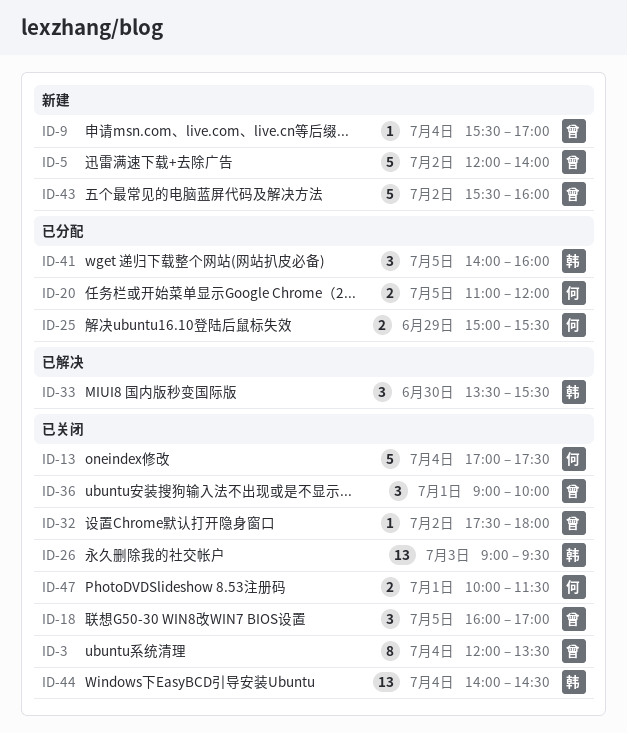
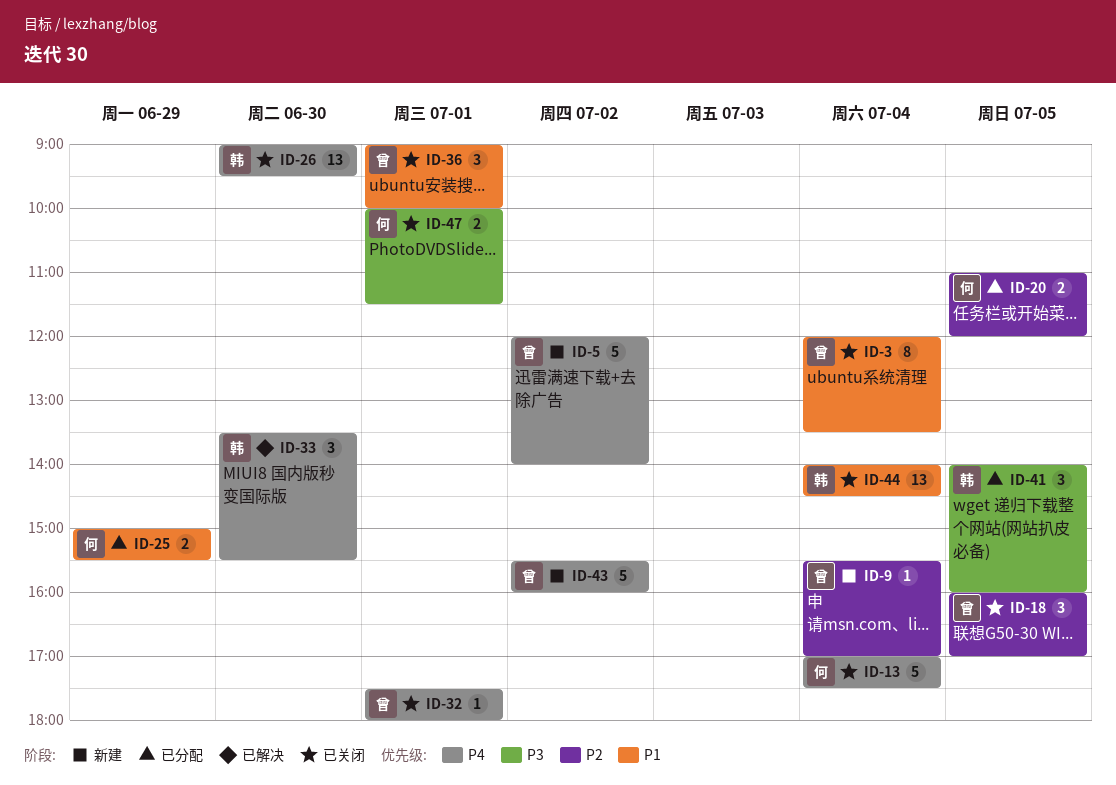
ID-26, day: Jul 3 -> Jun 30
ID-32, day: Jul 2 -> Jul 1

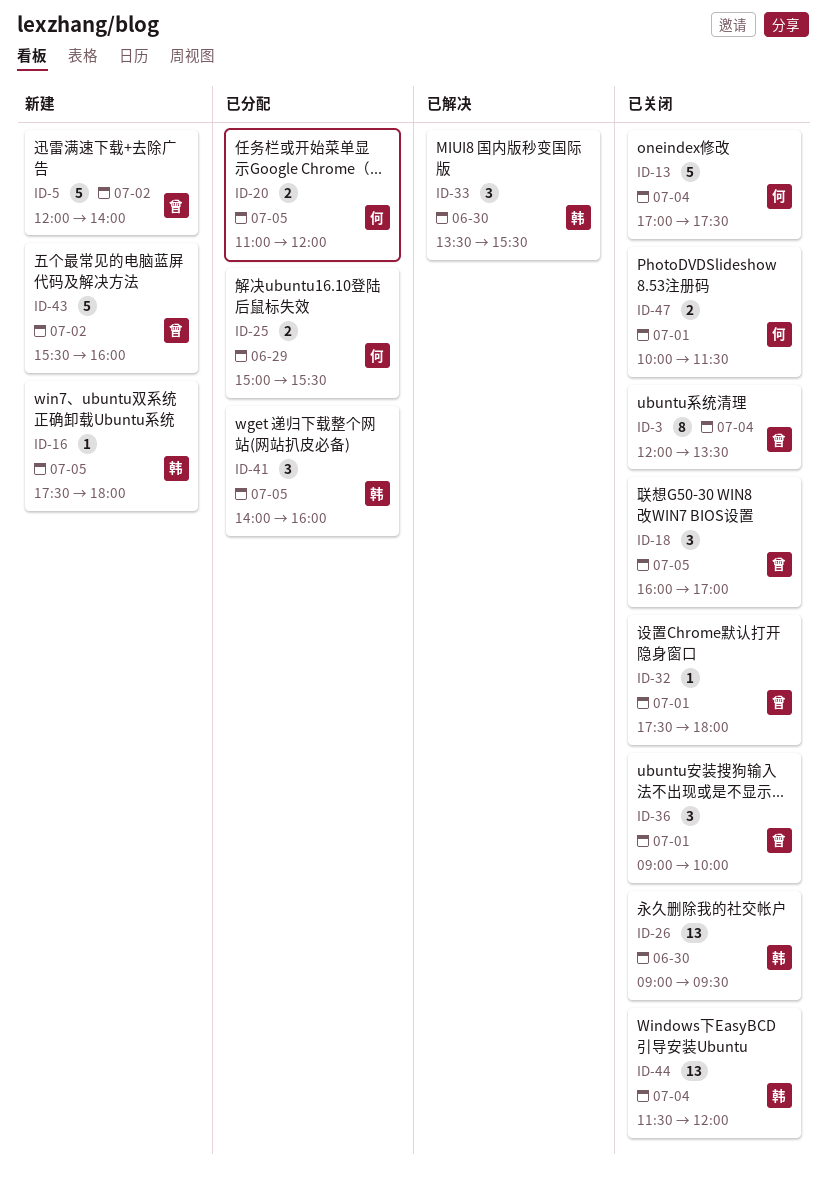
ID-9: present -> none
ID-16: none -> present
ID-44, begins: 14:00 -> 11:30
ID-44, ends: 14:30 -> 12:00

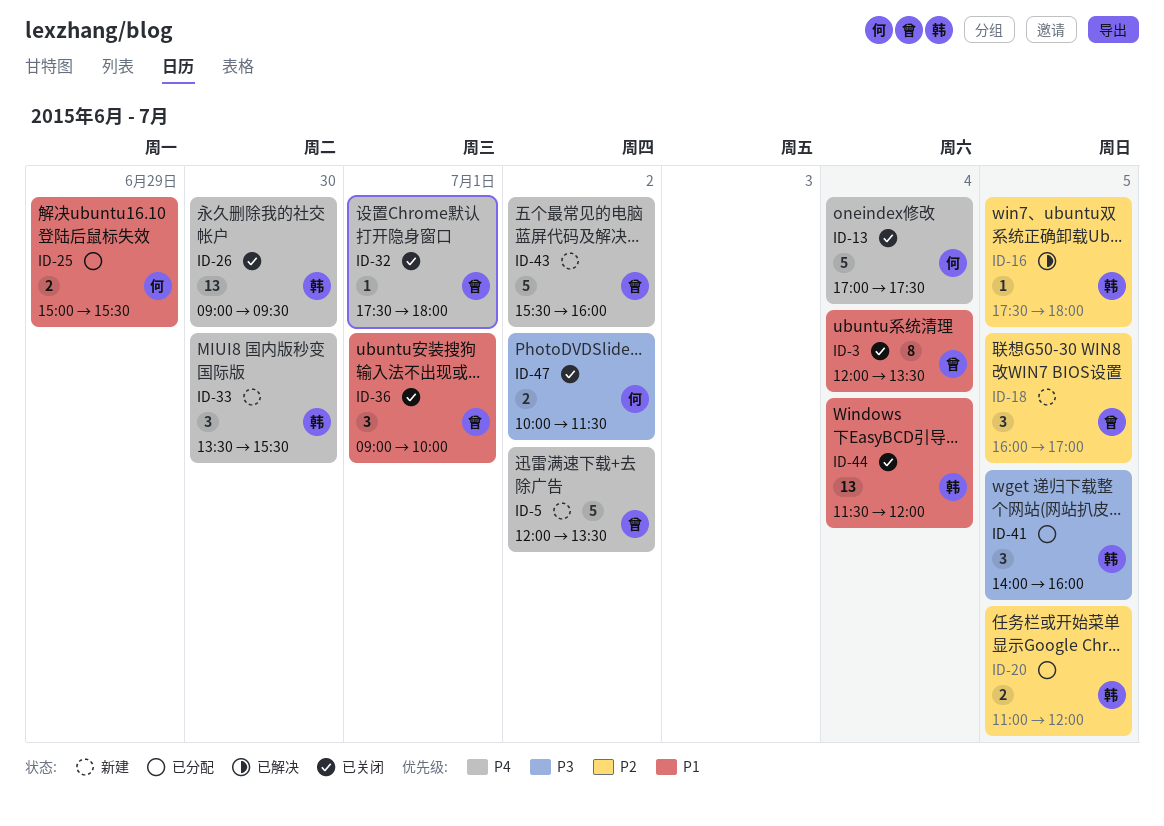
ID-5, ends: 14:00 -> 13:30
ID-16, status: 新建 -> 已解决
ID-18, status: 已关闭 -> 新建
ID-20, owner: 何 -> 韩
ID-33, status: 已解决 -> 新建
ID-47, day: Jul 1 -> Jul 2

